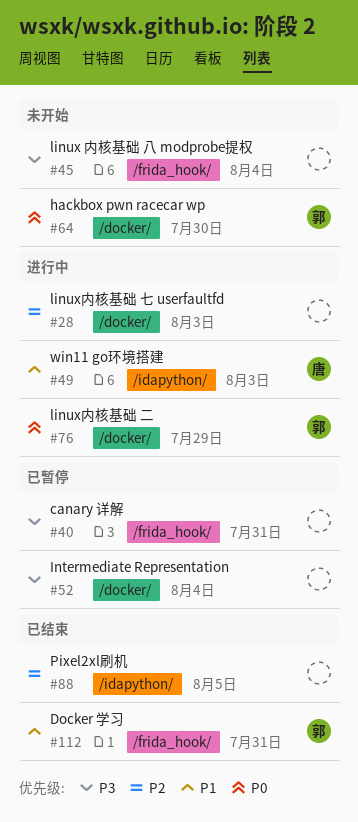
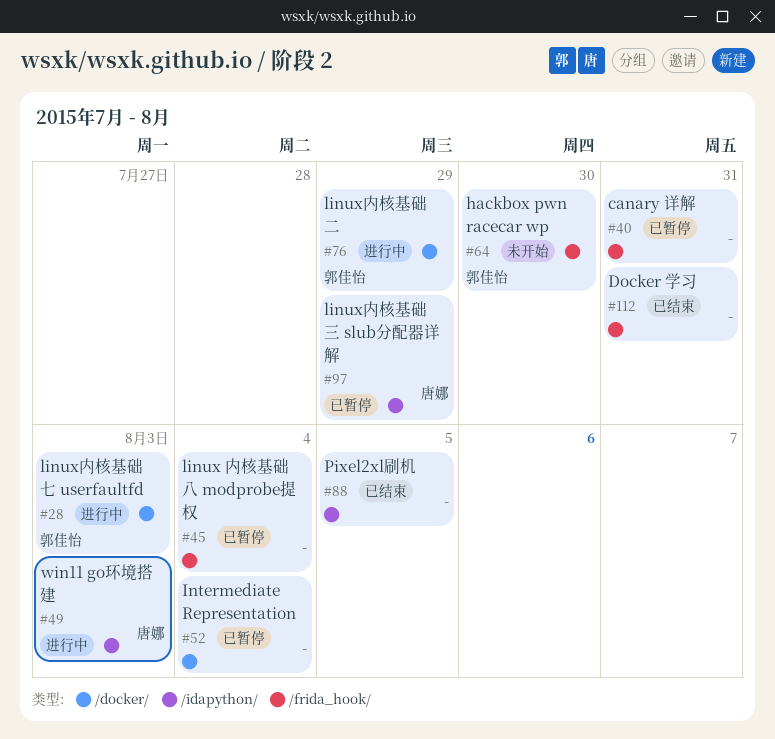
#28, owner: none -> 郭佳怡
#45, status: 未开始 -> 已暂停
#64, label: /docker/ -> /frida_hook/
#97: none -> present
#112, owner: 郭佳怡 -> none

